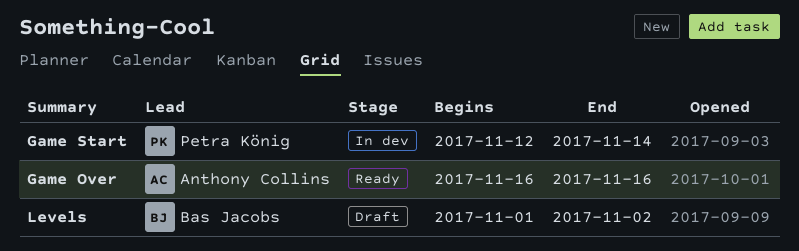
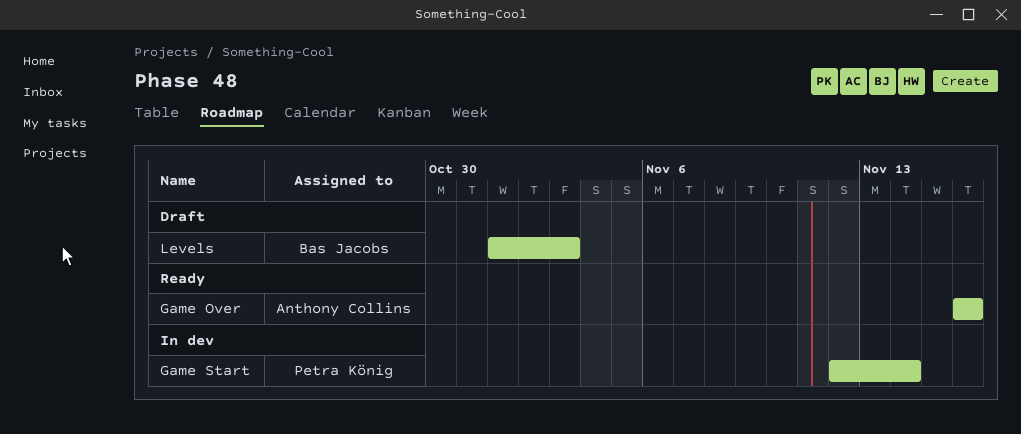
Levels, due: Nov 2 -> Nov 3

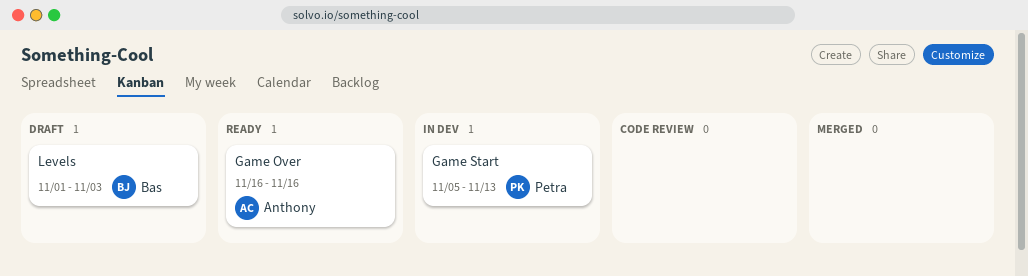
Game Start, start: Nov 12 -> Nov 5
Game Start, due: Nov 14 -> Nov 13

